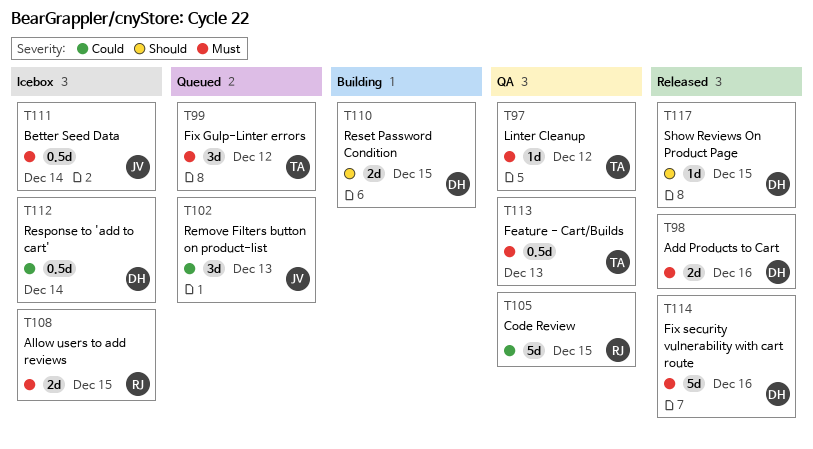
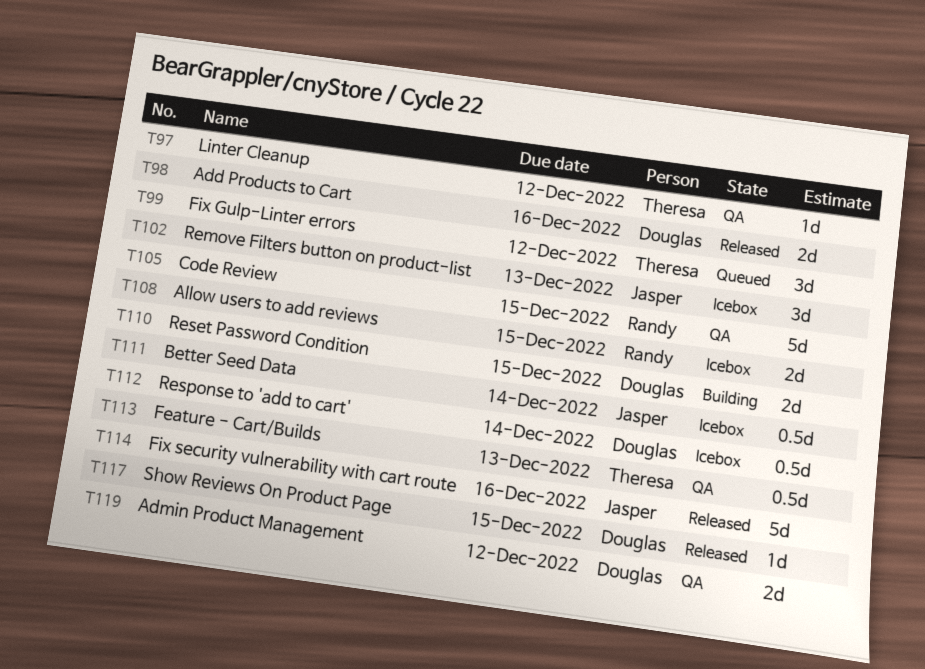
T102, status: Queued -> Icebox
T114, owner: Douglas -> Jasper
T119: none -> present

